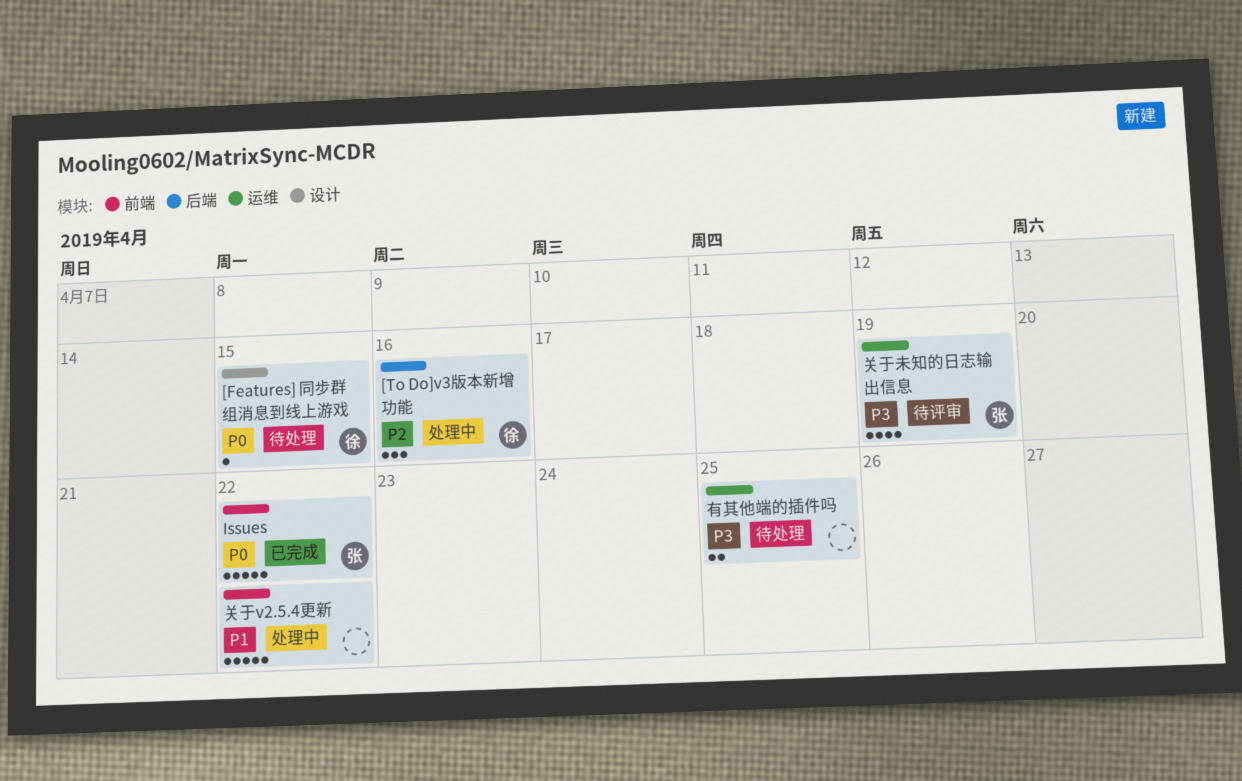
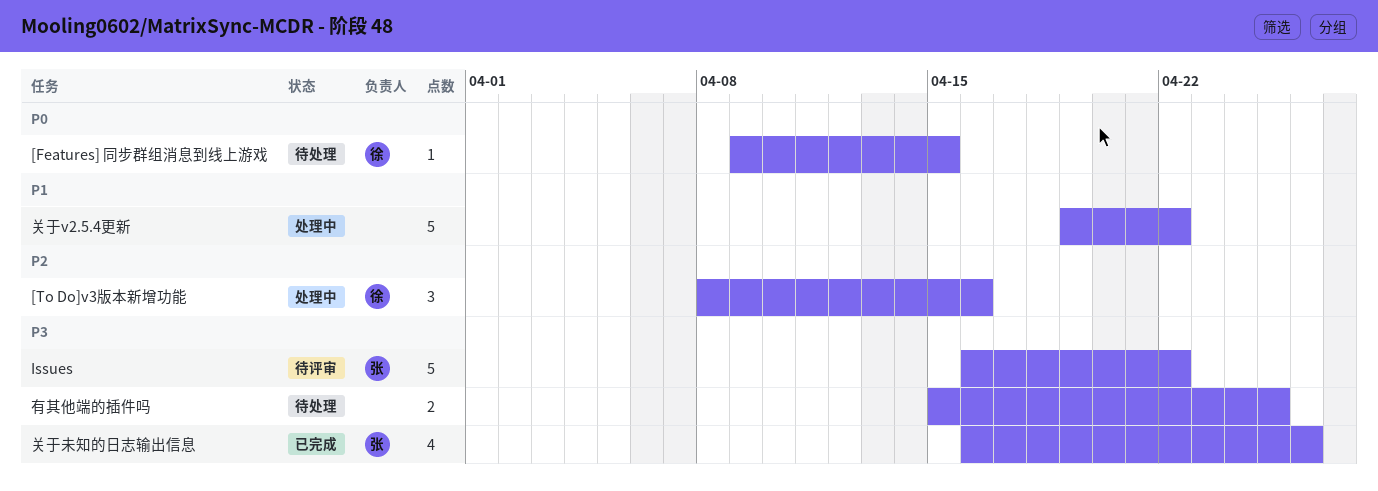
Issues, status: 已完成 -> 待评审
Issues, priority: P0 -> P3
关于未知的日志输出信息, status: 待评审 -> 已完成
关于未知的日志输出信息, due: Apr 19 -> Apr 26

